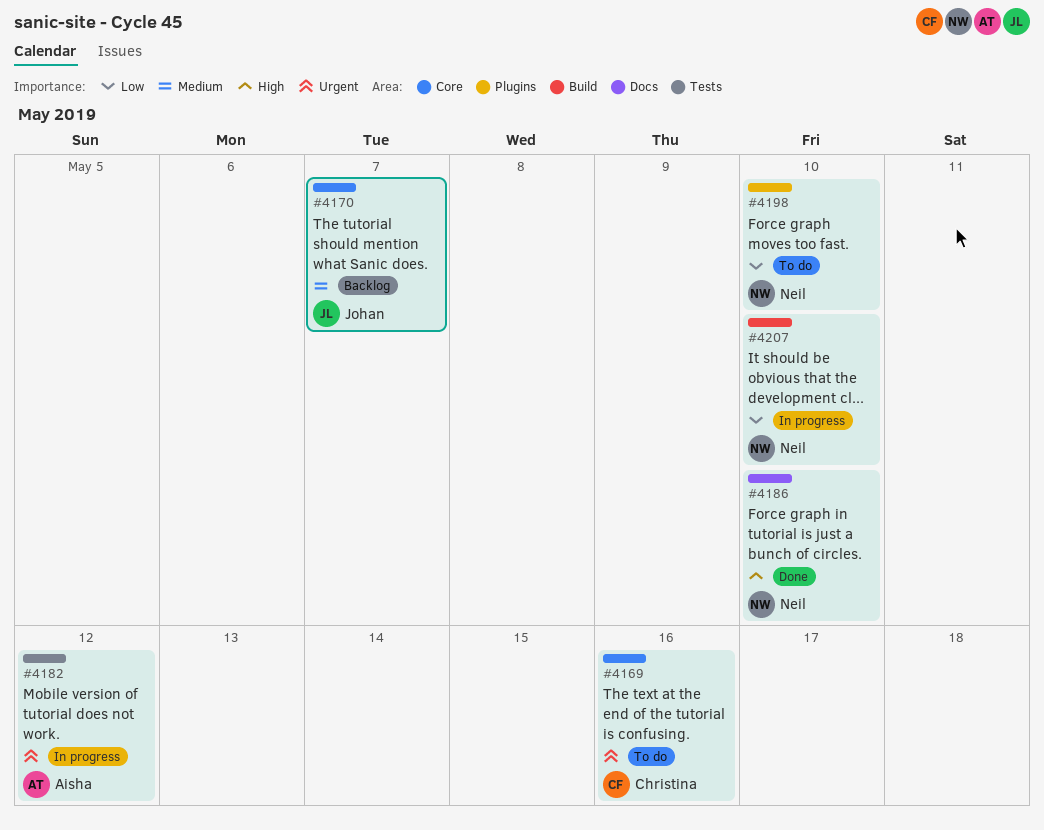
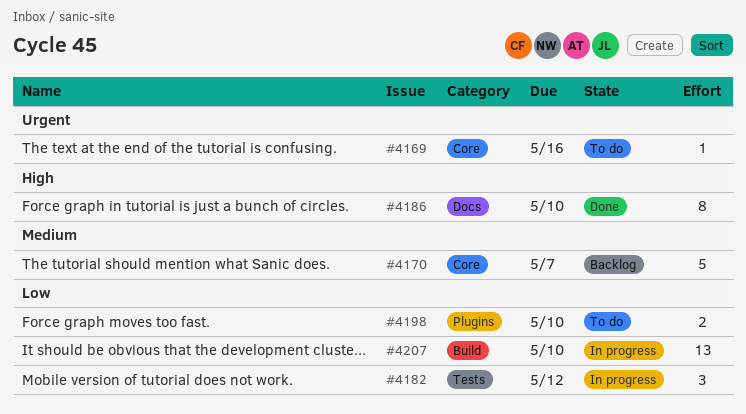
#4182, priority: Urgent -> Low

